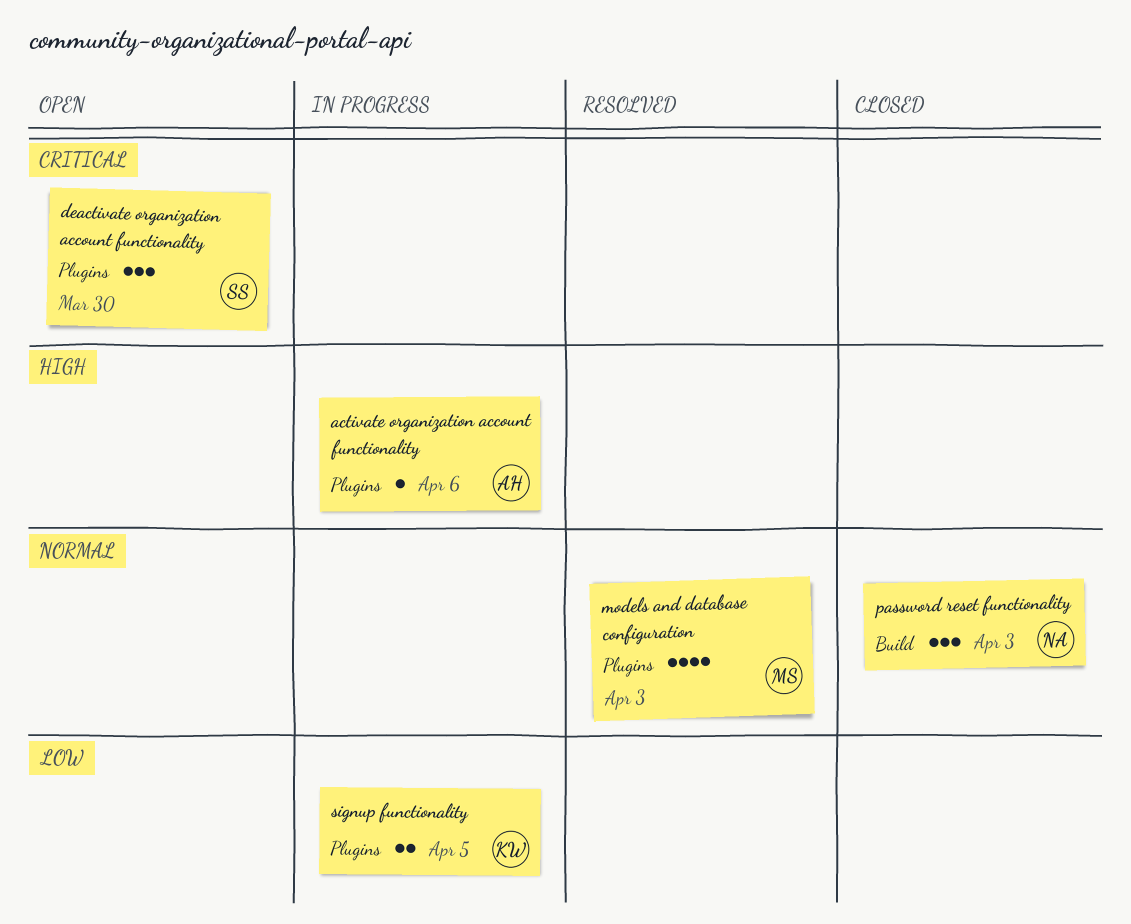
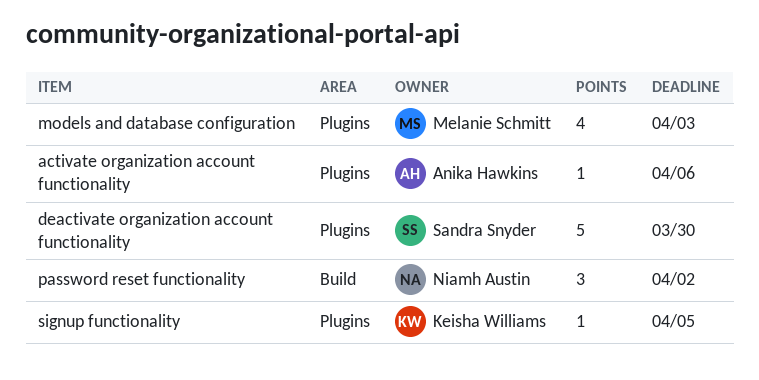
deactivate organization account functionality, estimate: 3 -> 5
password reset functionality, due: Apr 3 -> Apr 2
signup functionality, estimate: 2 -> 1

